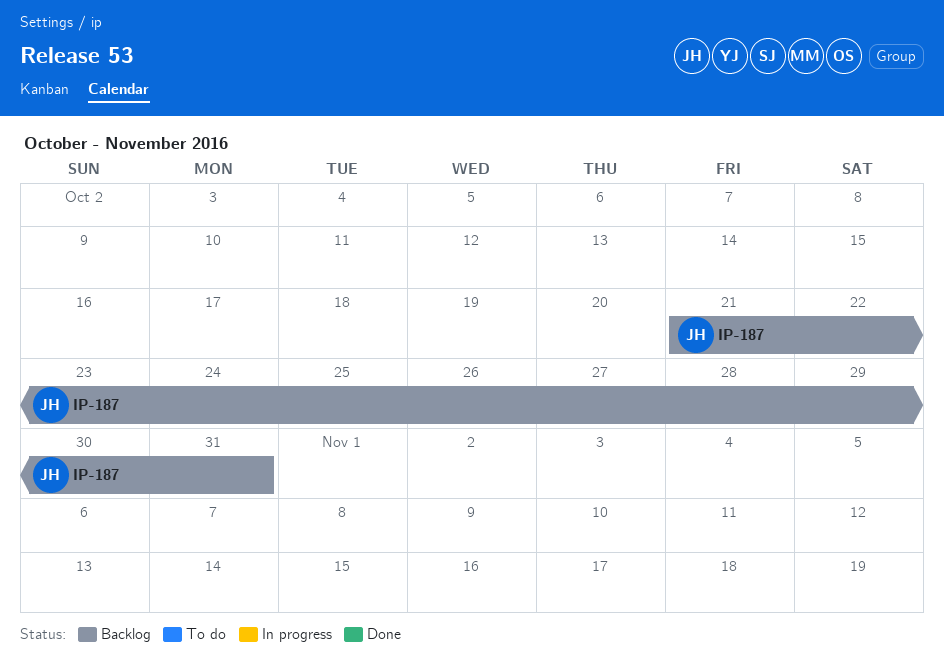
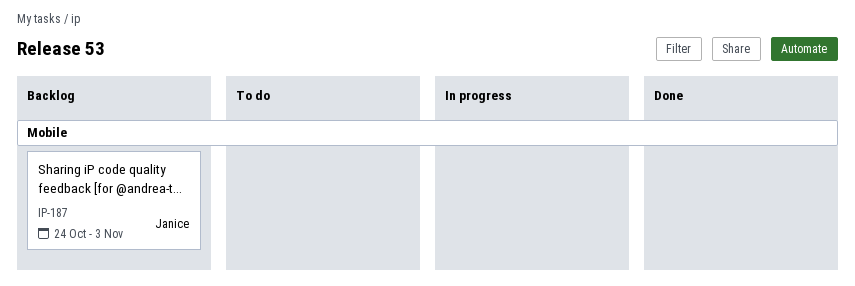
IP-187, start: Oct 21 -> Oct 24
IP-187, due: Oct 31 -> Nov 3

